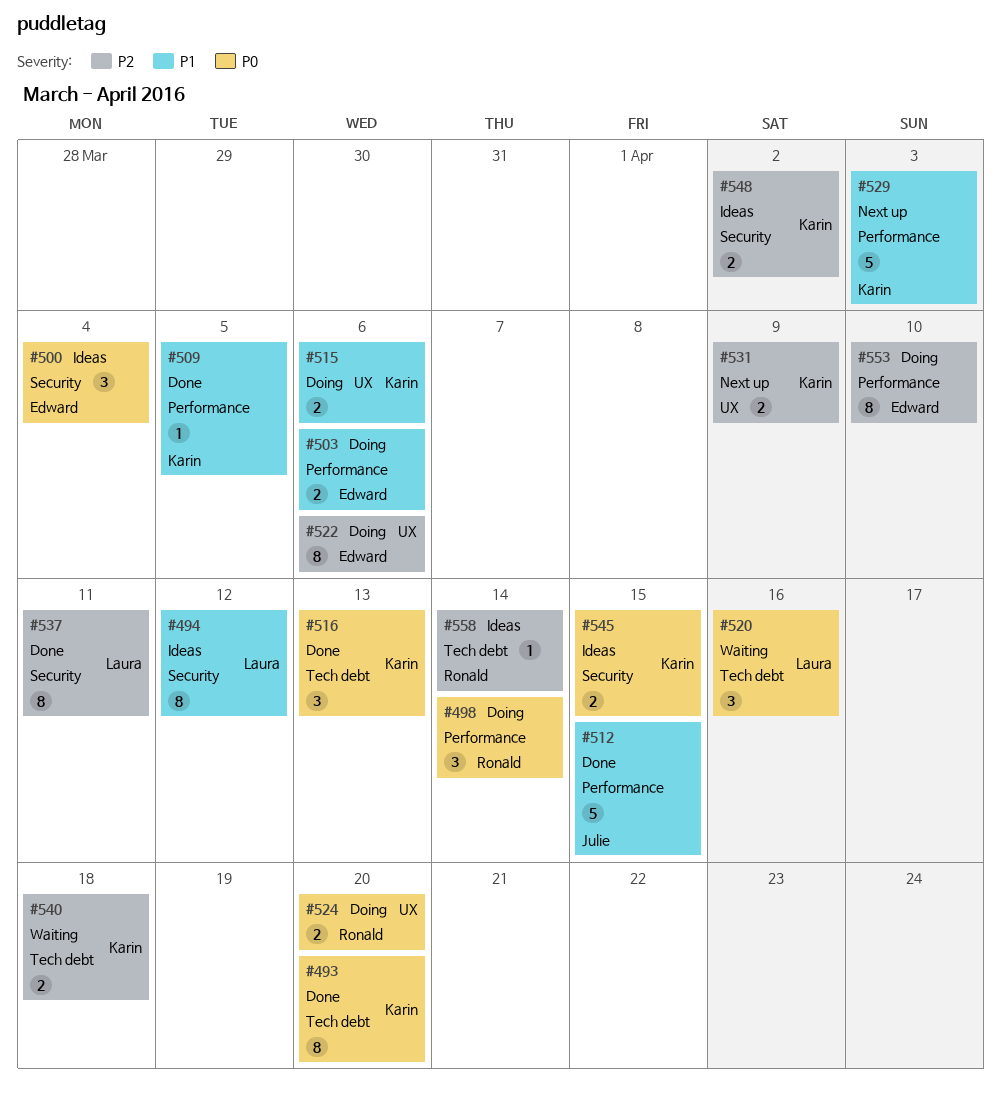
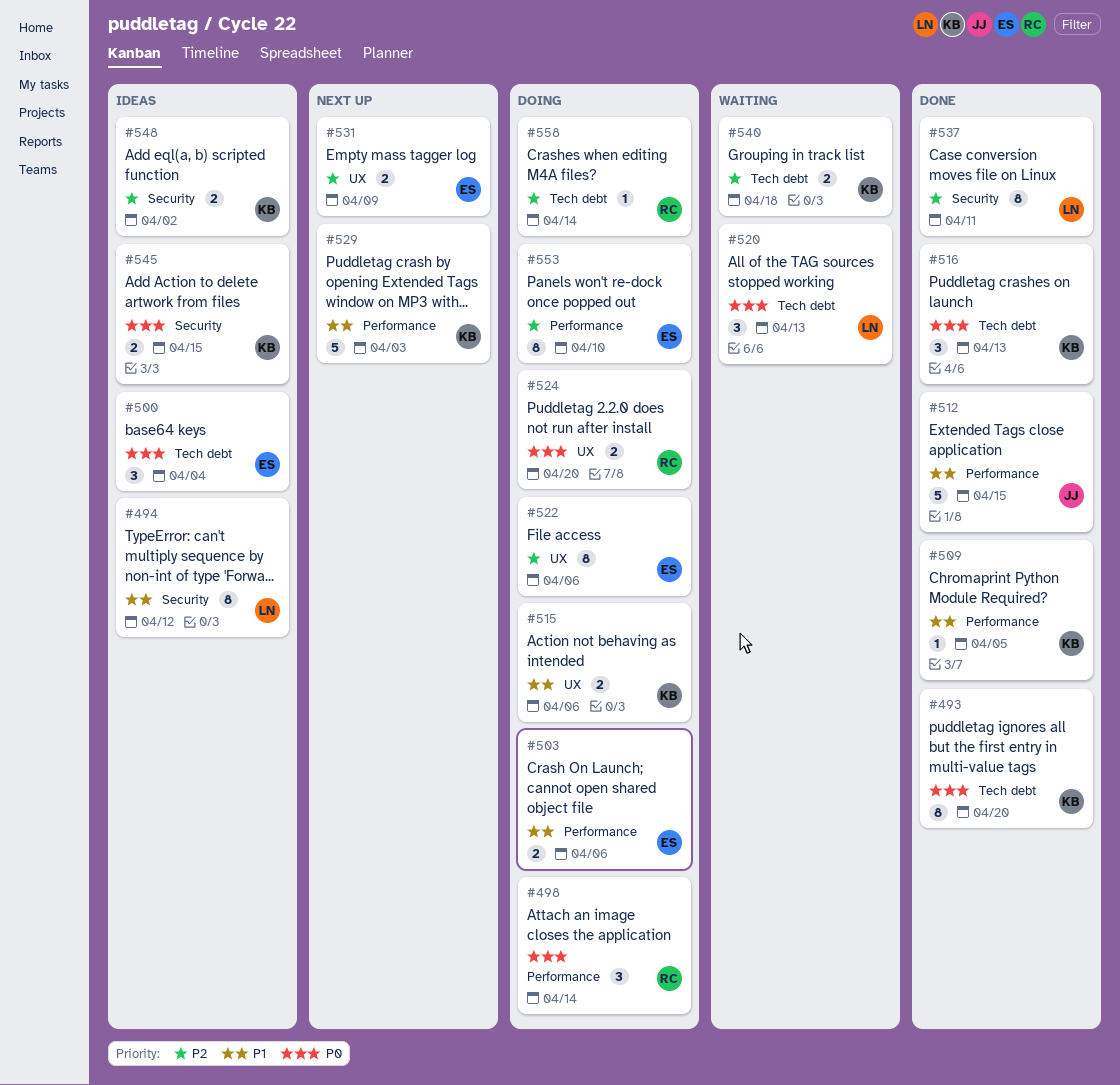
#500, label: Security -> Tech debt
#520, due: Apr 16 -> Apr 13
#531, owner: Karin -> Edward
#558, status: Ideas -> Doing

